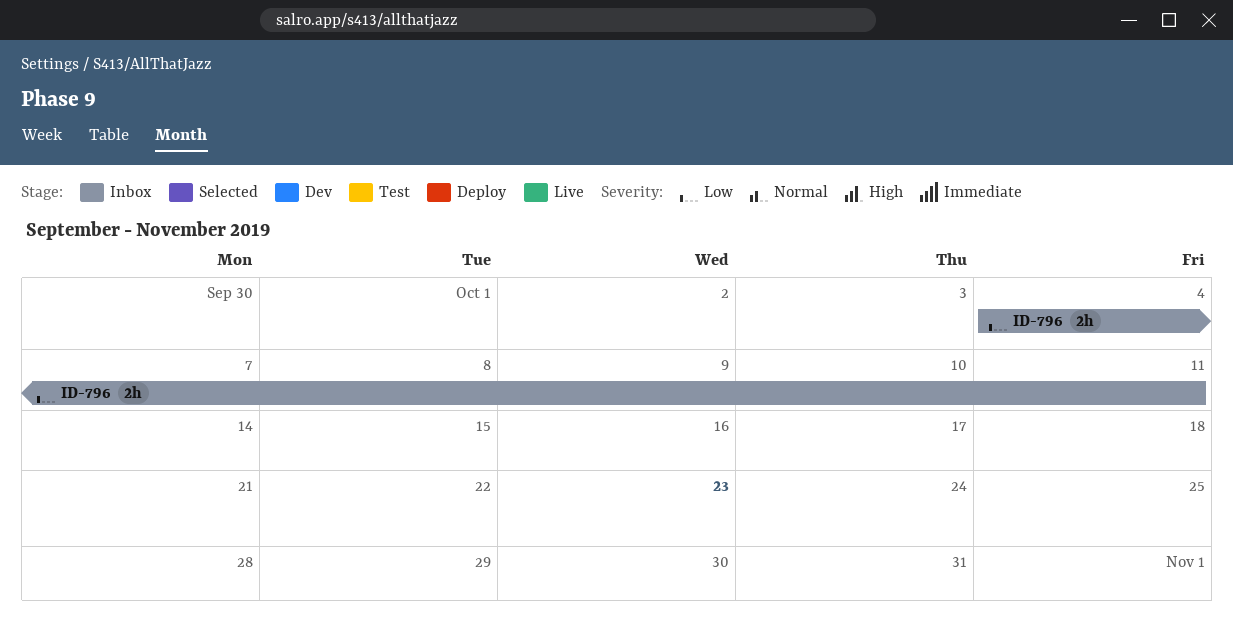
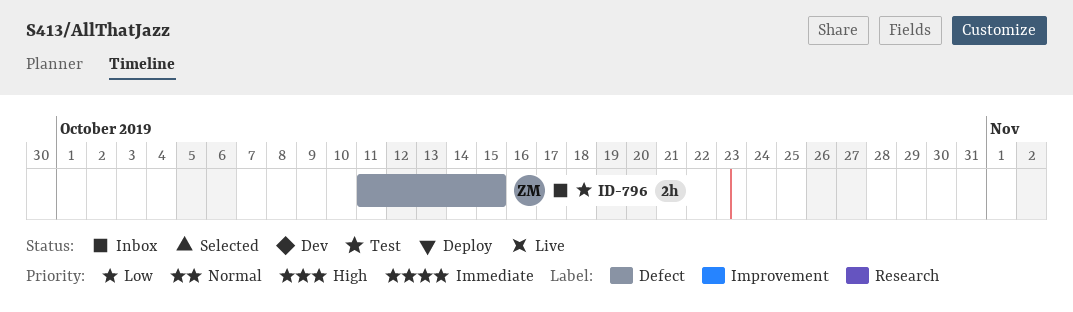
ID-796, start: Oct 4 -> Oct 11
ID-796, due: Oct 11 -> Oct 15

